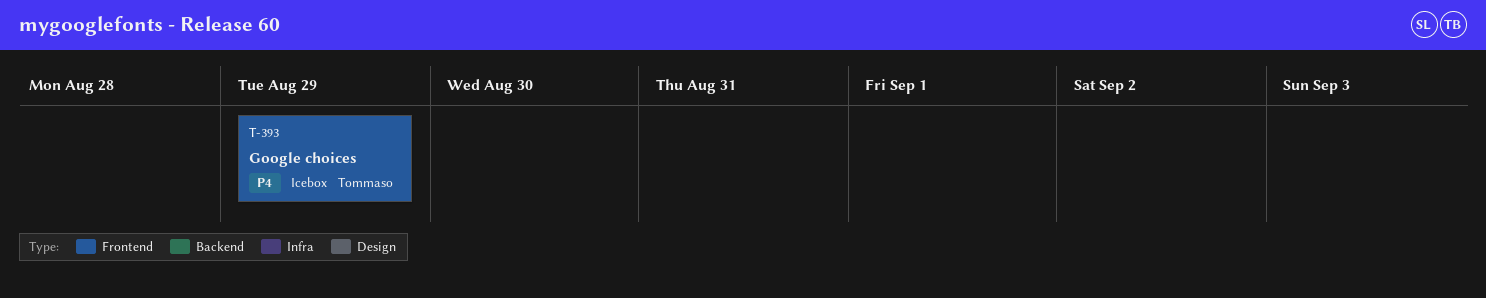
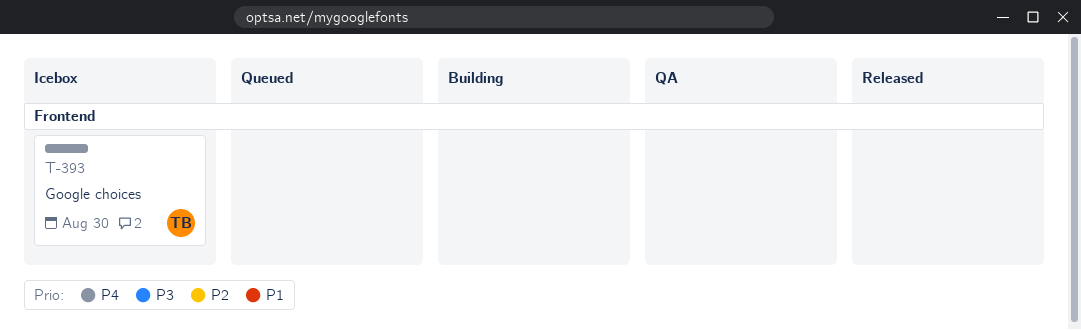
T-393, due: Aug 29 -> Aug 30

